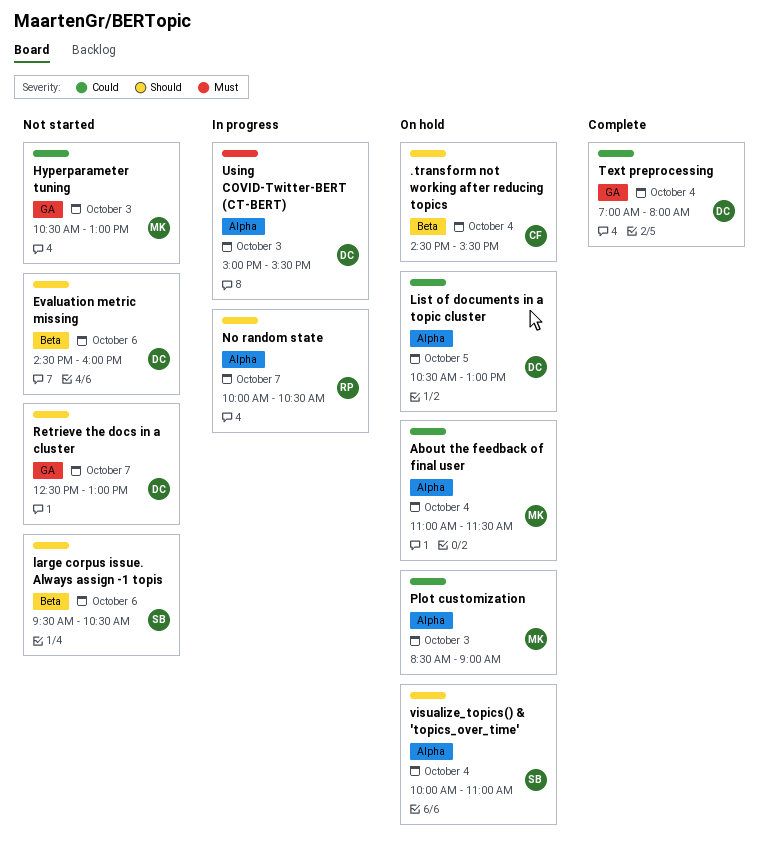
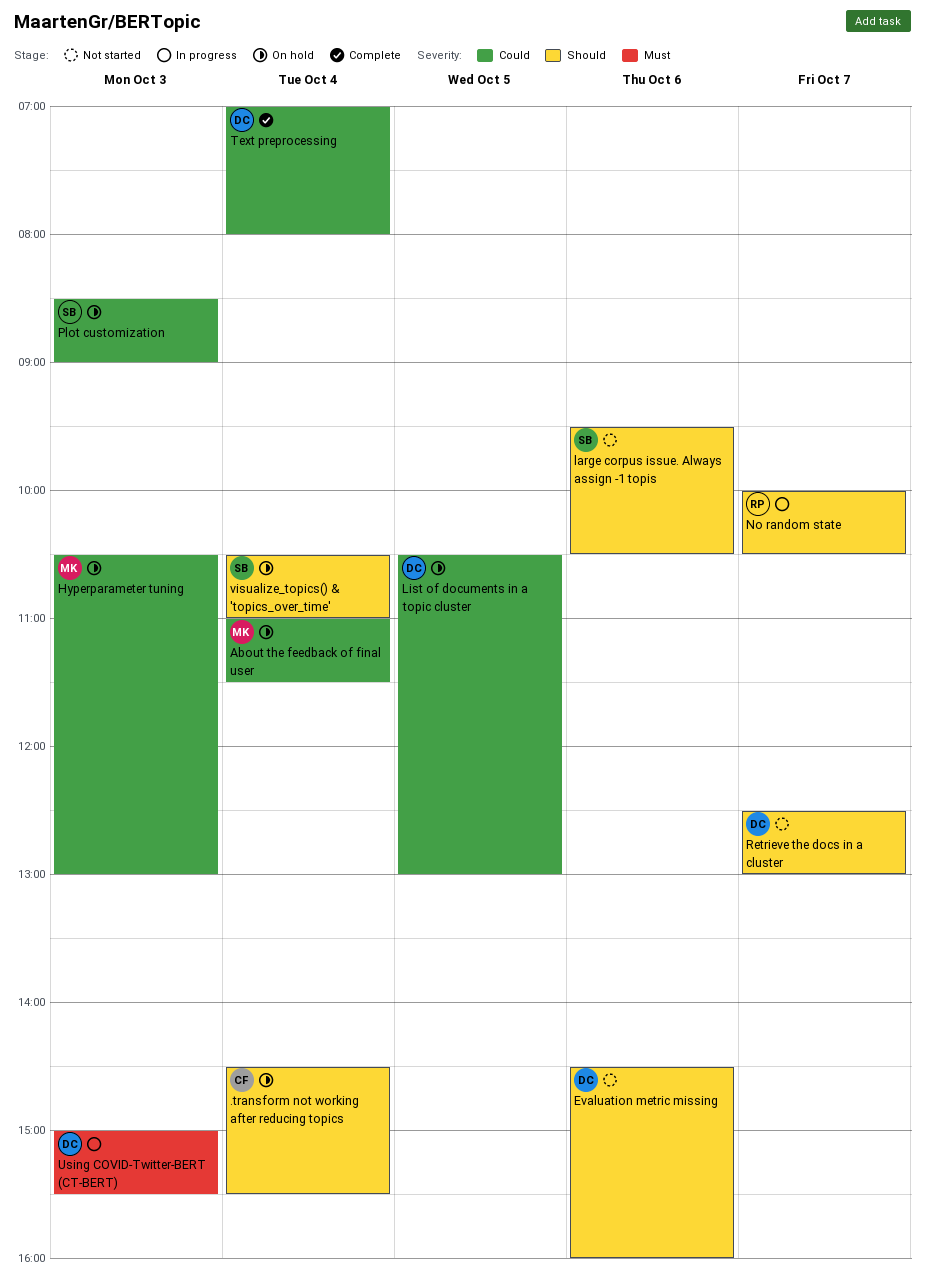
Hyperparameter tuning, status: Not started -> On hold
Plot customization, owner: MK -> SB
visualize_topics() & 'topics_over_time', begins: 10:00 -> 10:30

